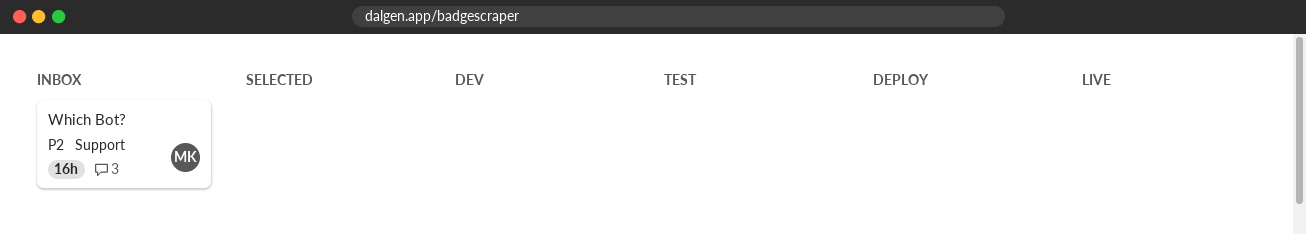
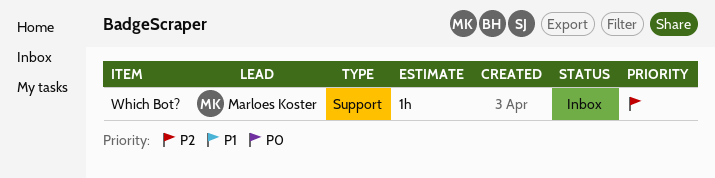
Which Bot?, estimate: 16h -> 1h

